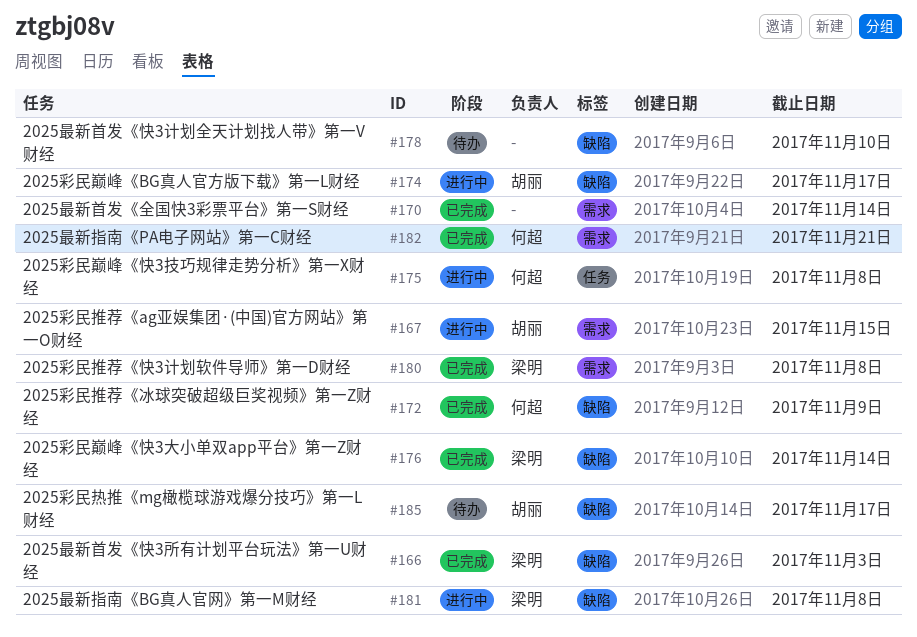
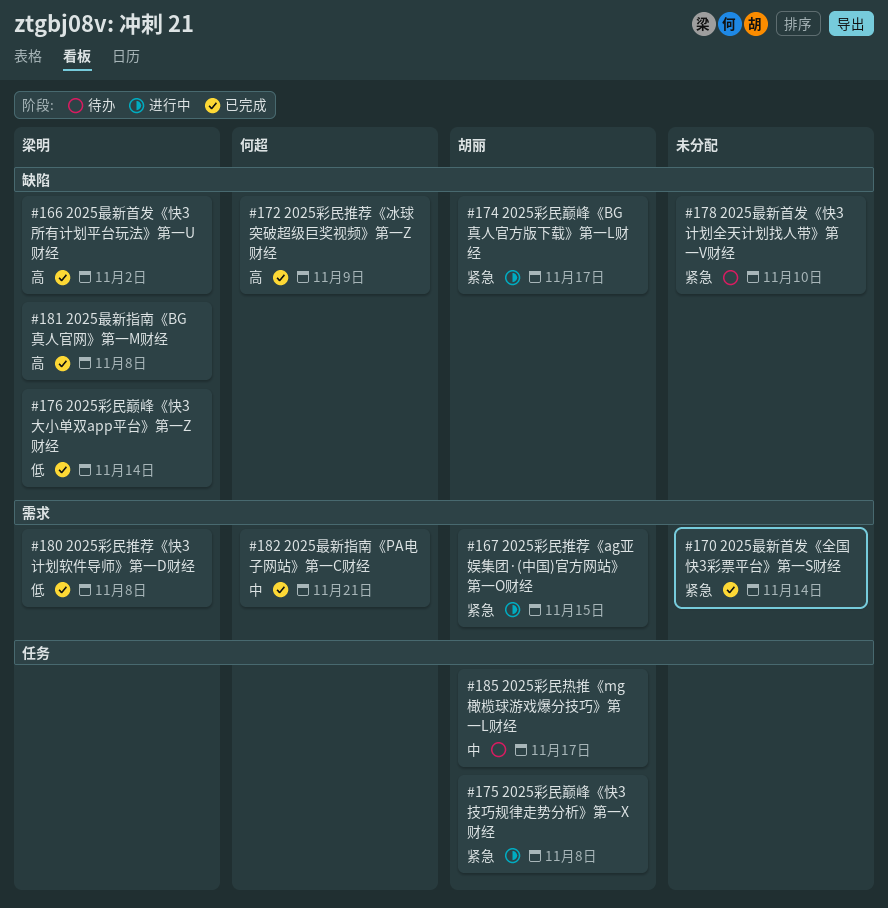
#166, due: Nov 3 -> Nov 2
#175, owner: 何超 -> 胡丽
#181, status: 进行中 -> 已完成
#185, label: 缺陷 -> 任务

